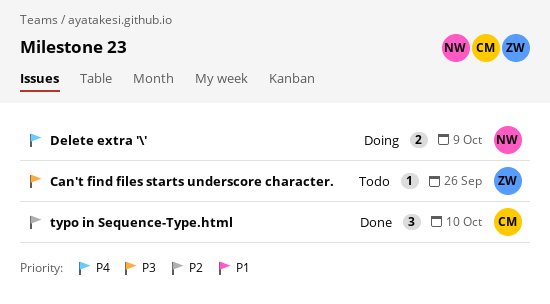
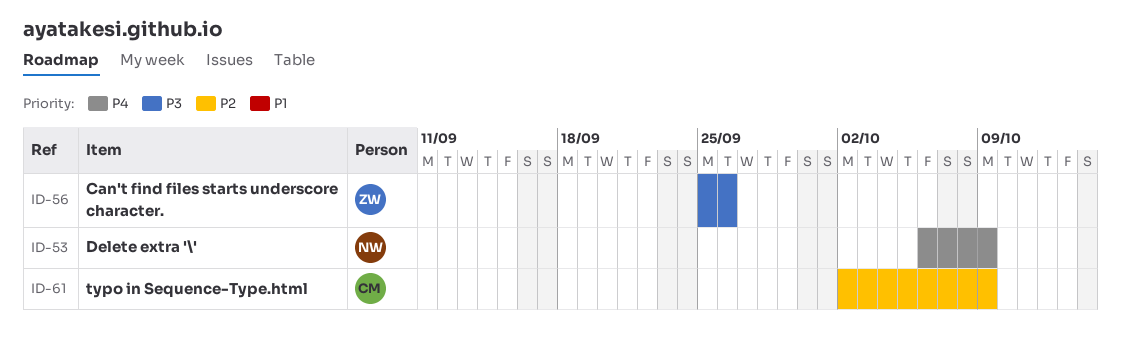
typo in Sequence-Type.html, due: Oct 10 -> Oct 9

